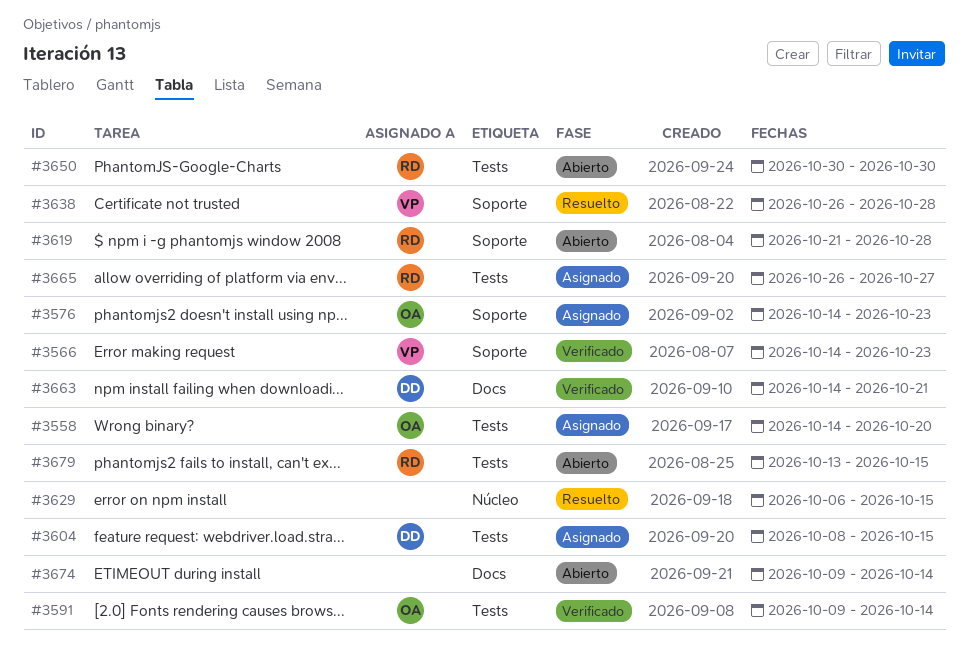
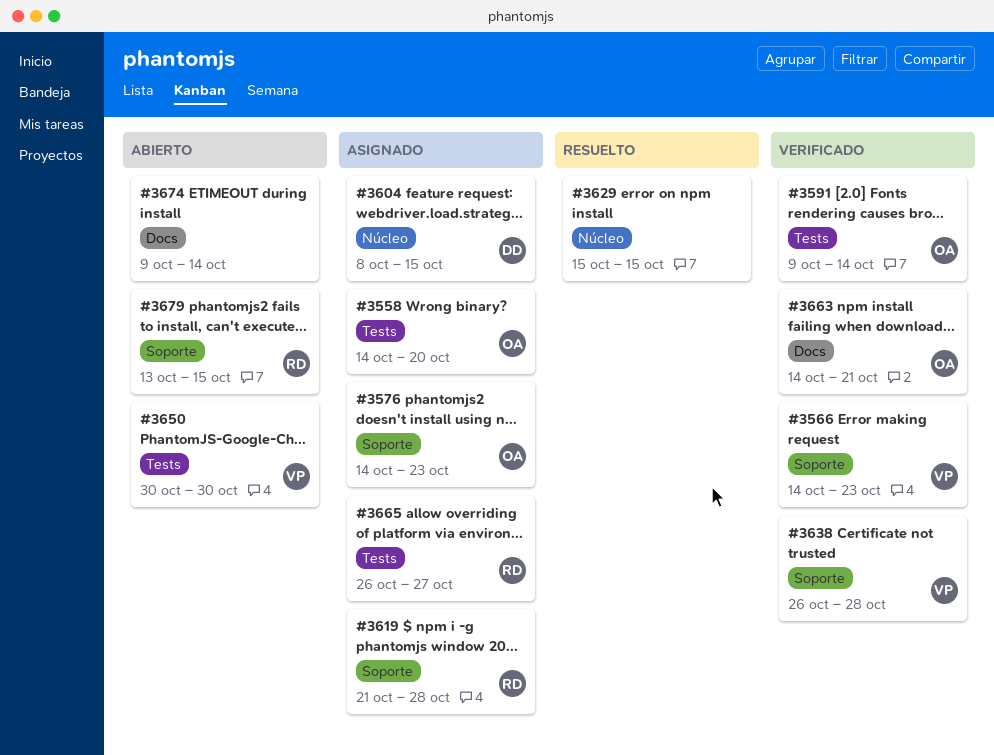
#3604, label: Tests -> Núcleo
#3619, status: Abierto -> Asignado
#3629, start: Oct 6 -> Oct 15
#3638, status: Resuelto -> Verificado
#3650, owner: RD -> VP
#3663, owner: DD -> OA
#3679, label: Tests -> Soporte

